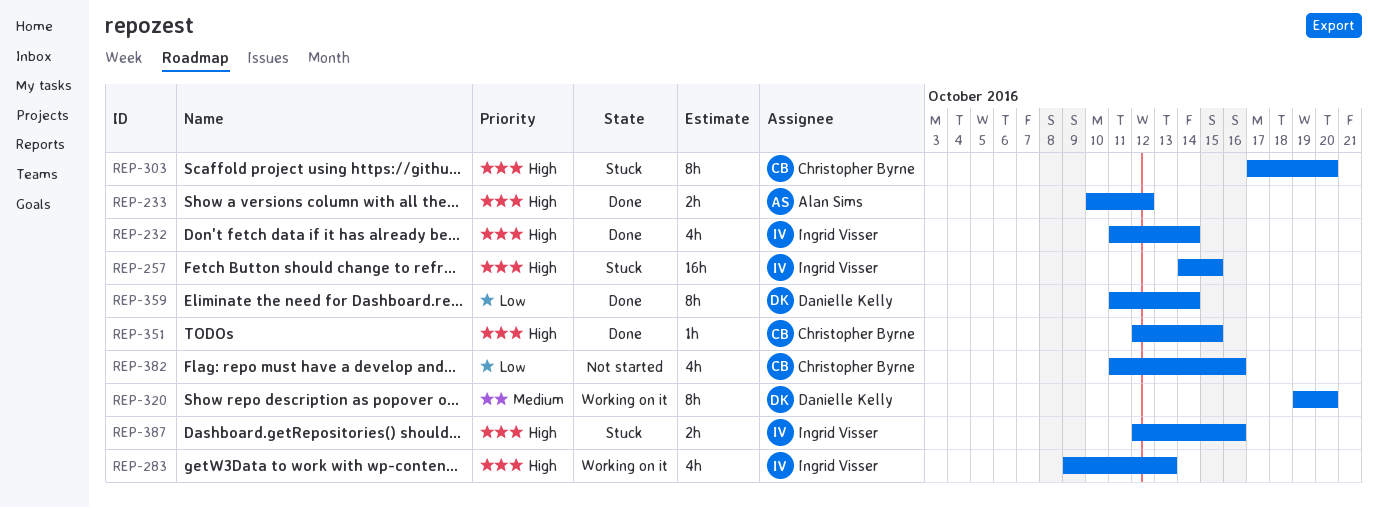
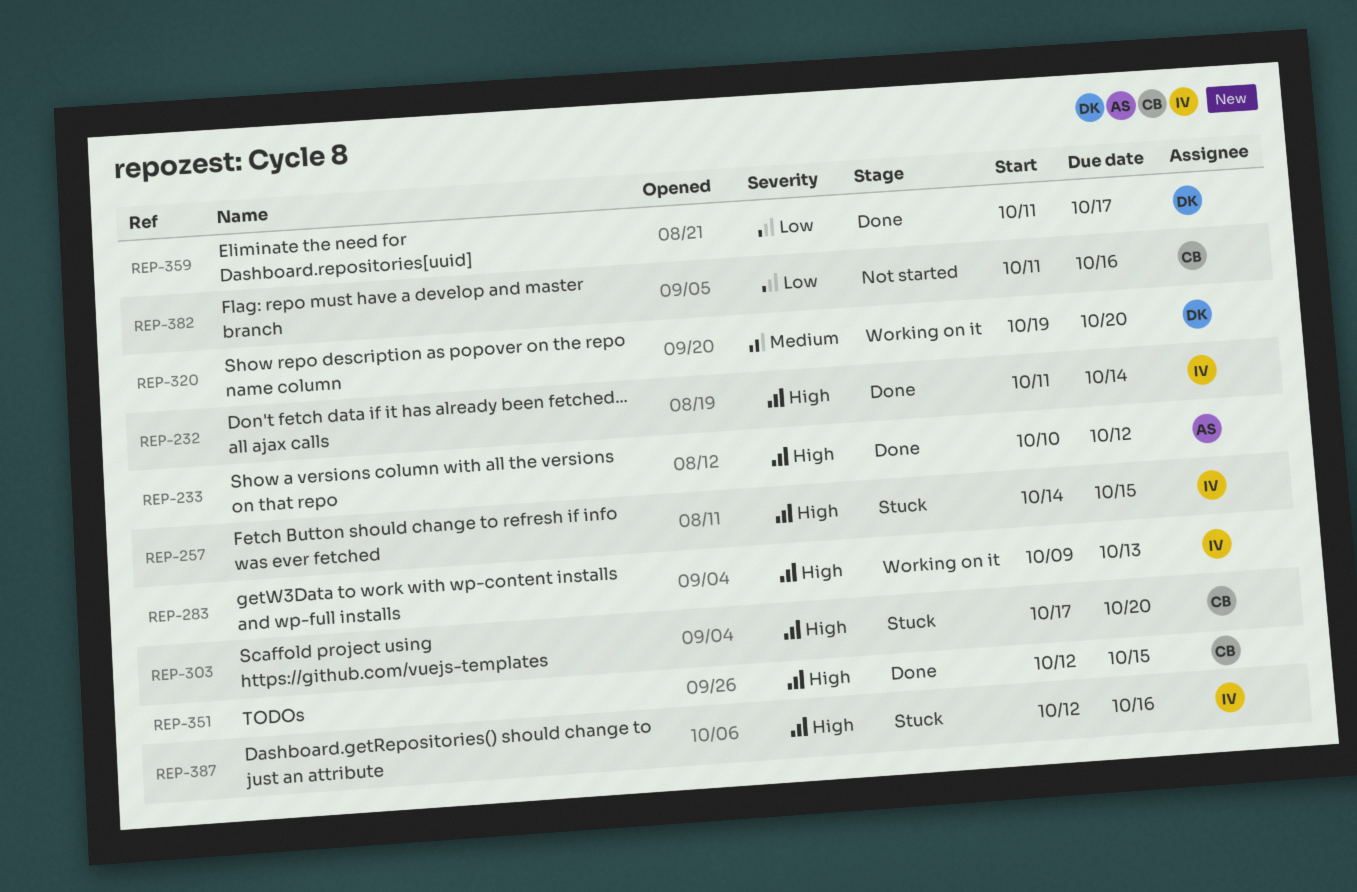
REP-359, due: Oct 14 -> Oct 17

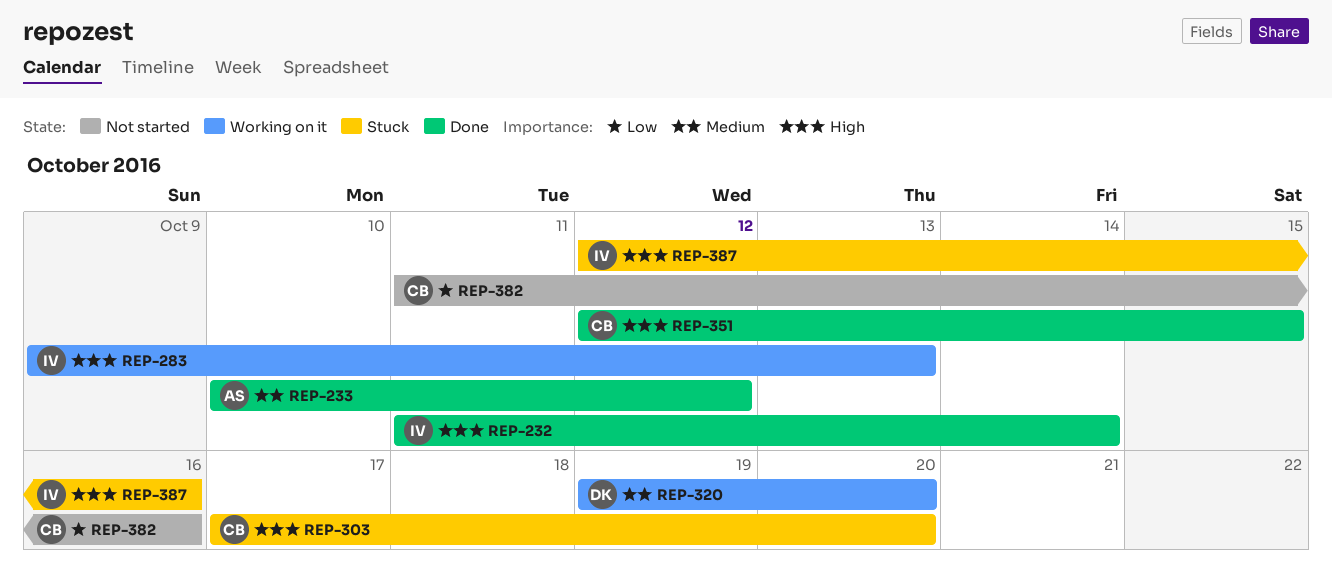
REP-233, priority: High -> Medium
REP-257: present -> none
REP-359: present -> none

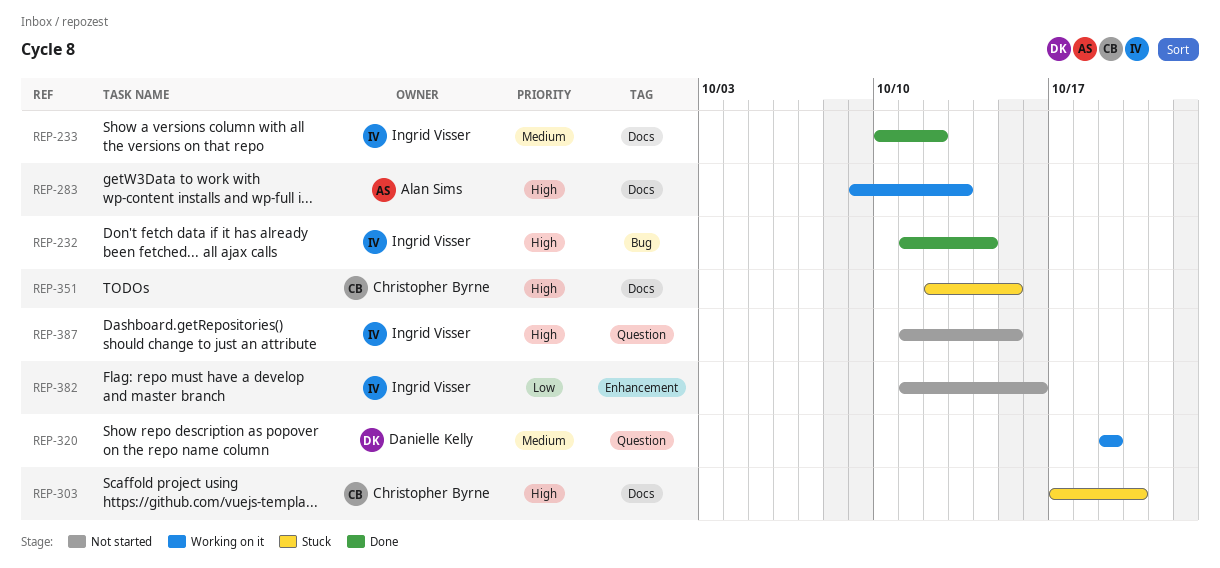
REP-233, owner: Alan Sims -> Ingrid Visser
REP-283, owner: Ingrid Visser -> Alan Sims
REP-320, due: Oct 20 -> Oct 19
REP-351, status: Done -> Stuck
REP-382, owner: Christopher Byrne -> Ingrid Visser
REP-387, status: Stuck -> Not started
REP-387, start: Oct 12 -> Oct 11
REP-387, due: Oct 16 -> Oct 15

